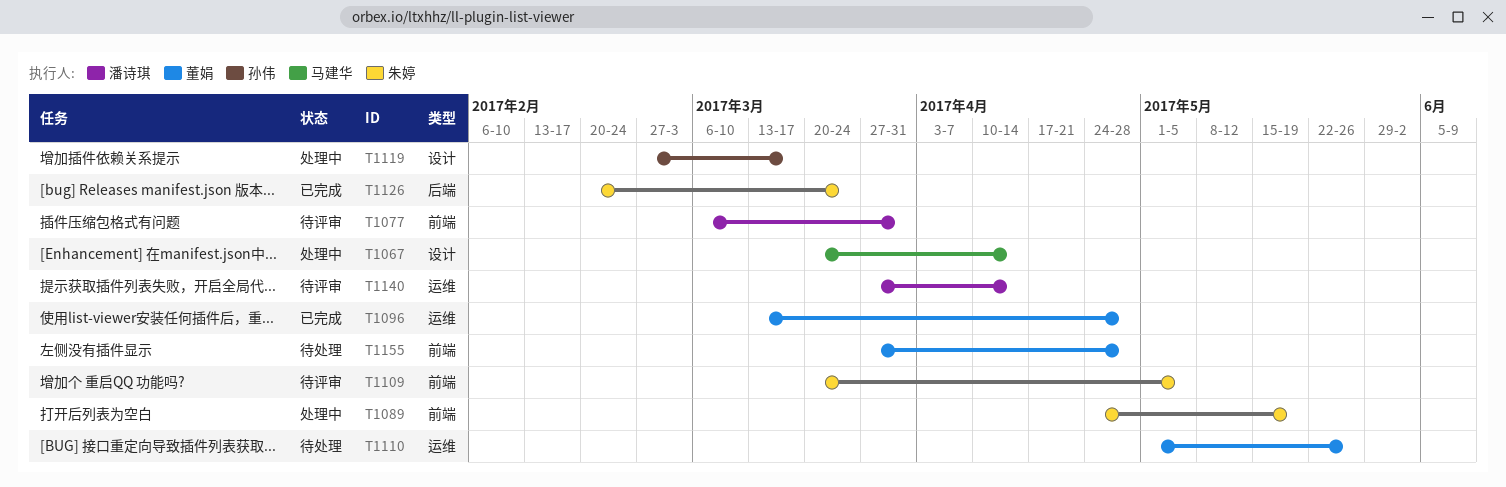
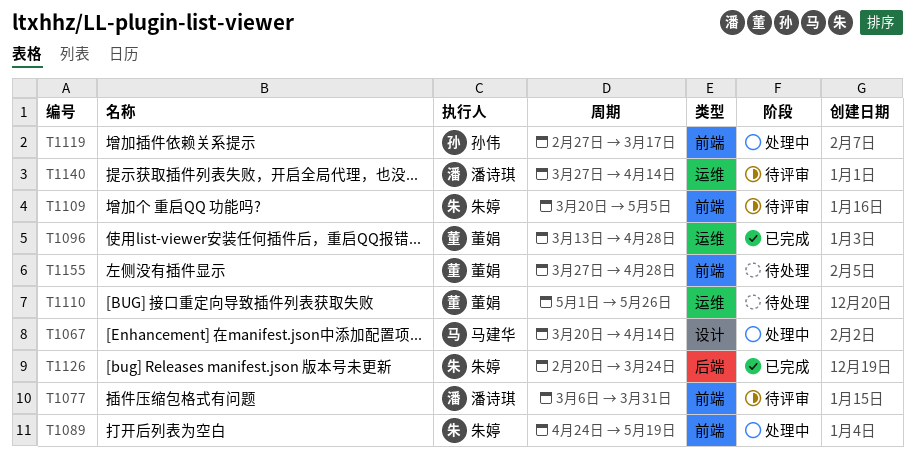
T1119, label: 设计 -> 前端

